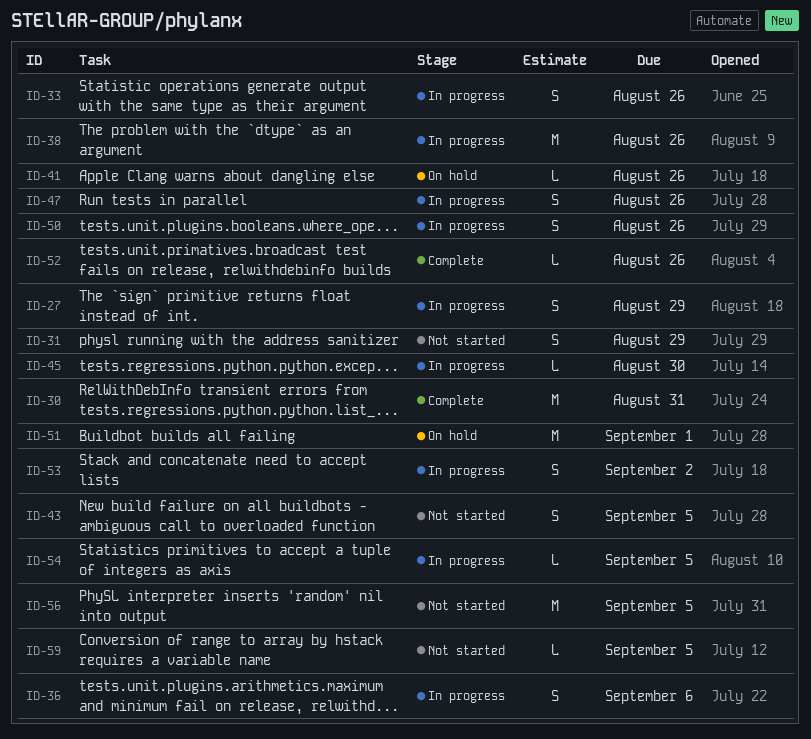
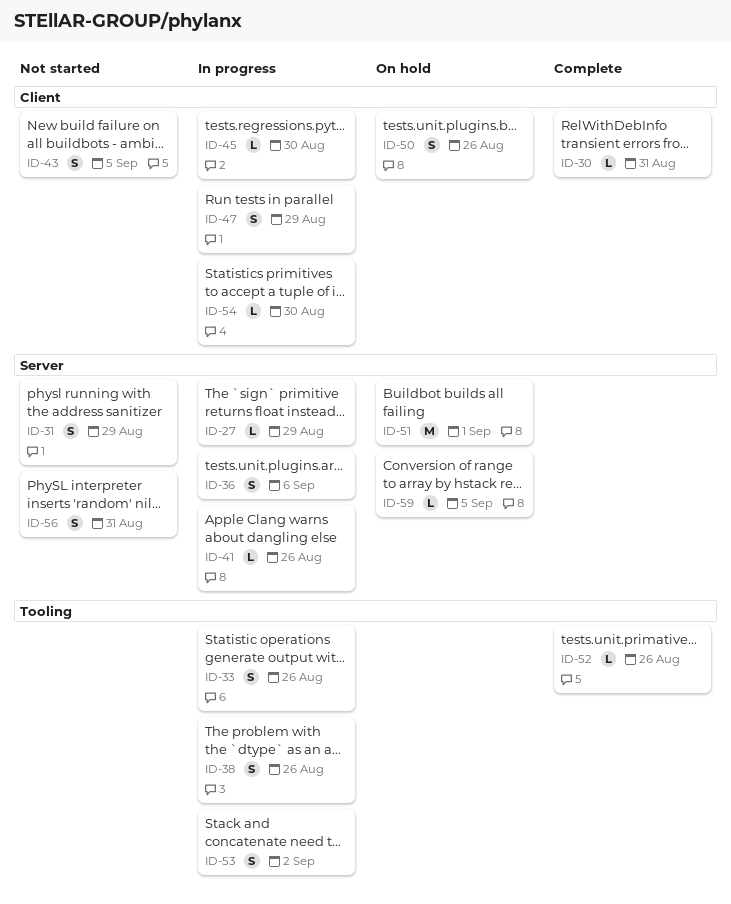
ID-27, estimate: S -> L
ID-30, estimate: M -> L
ID-38, estimate: M -> S
ID-41, status: On hold -> In progress
ID-47, due: Aug 26 -> Aug 29
ID-50, status: In progress -> On hold
ID-54, due: Sep 5 -> Aug 30
ID-56, estimate: M -> S
ID-56, due: Sep 5 -> Aug 31
ID-59, status: Not started -> On hold

